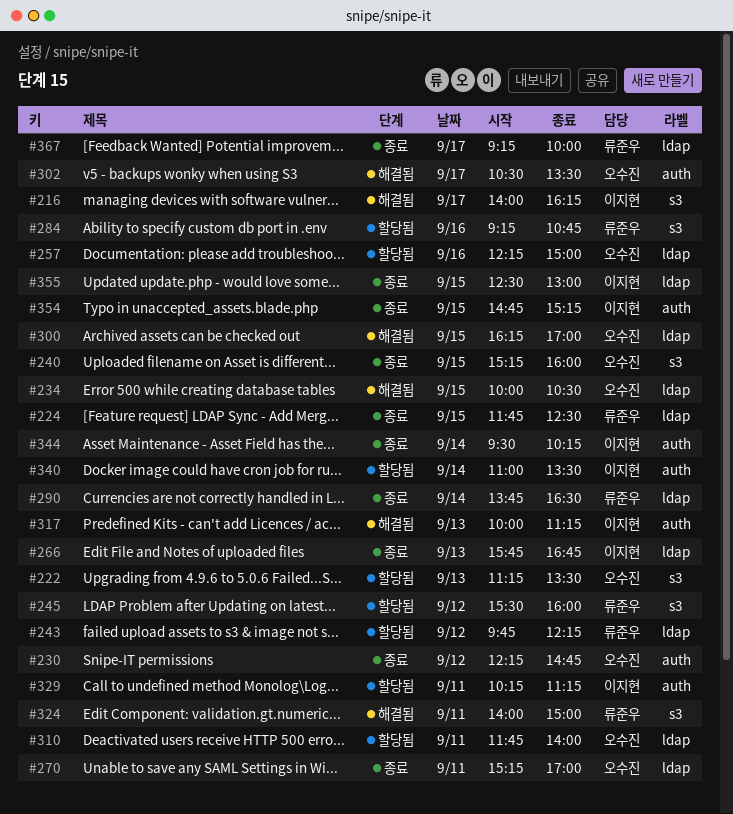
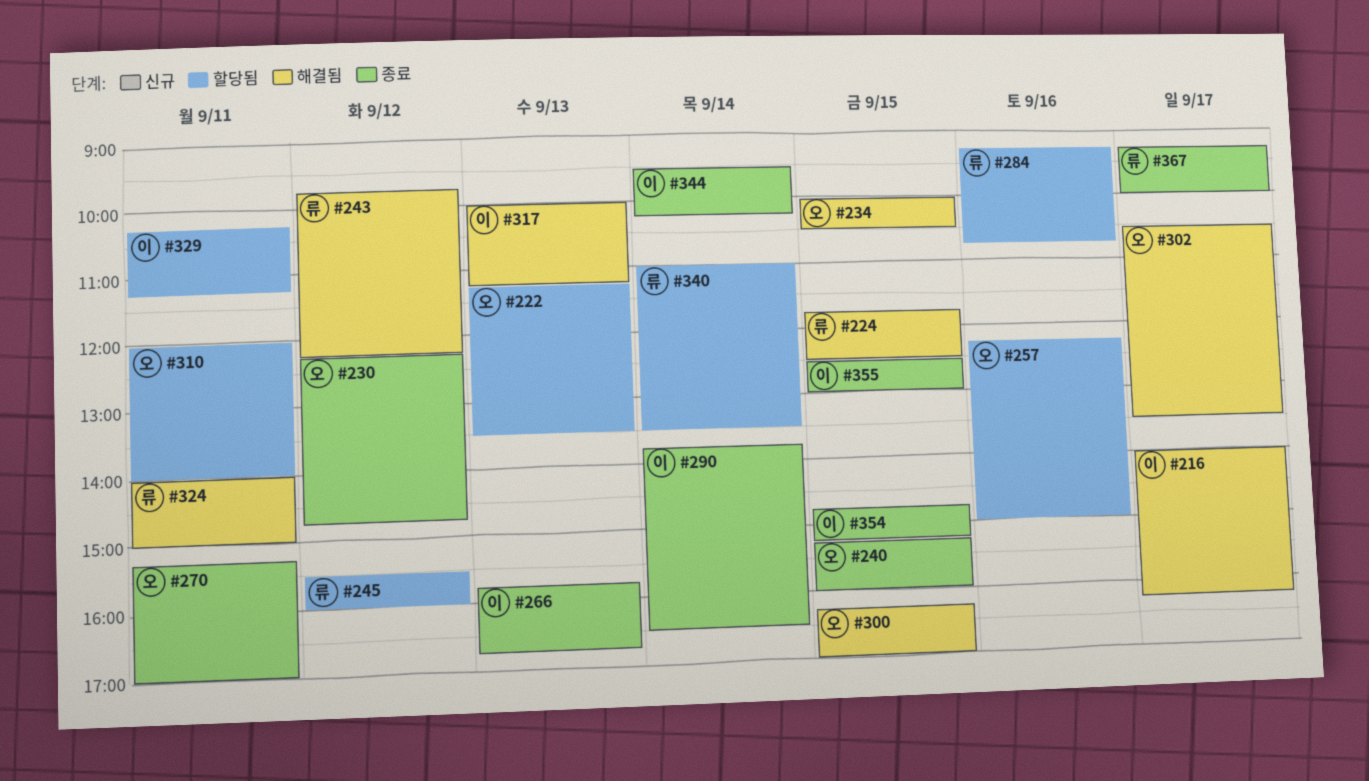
#224, status: 종료 -> 해결됨
#243, status: 할당됨 -> 해결됨
#290, owner: 류준우 -> 이지현
#310, begins: 11:45 -> 12:00
#340, owner: 이지현 -> 류준우

